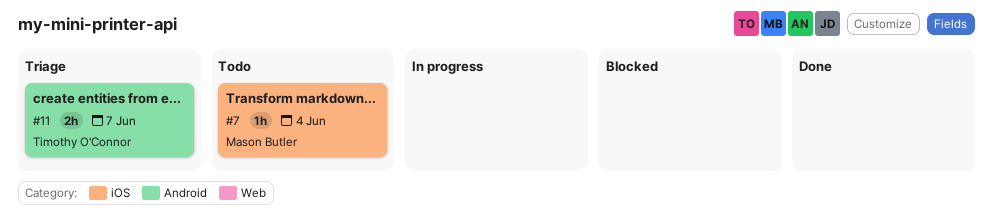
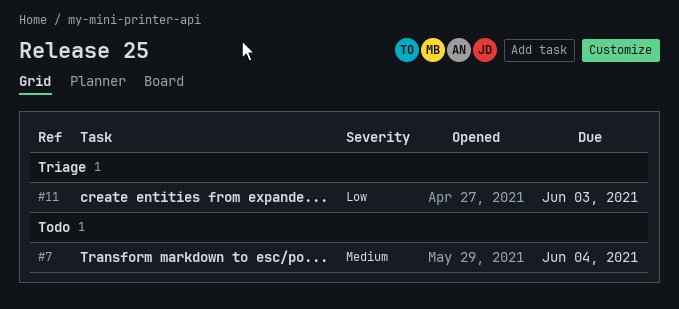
#11, due: Jun 7 -> Jun 3

